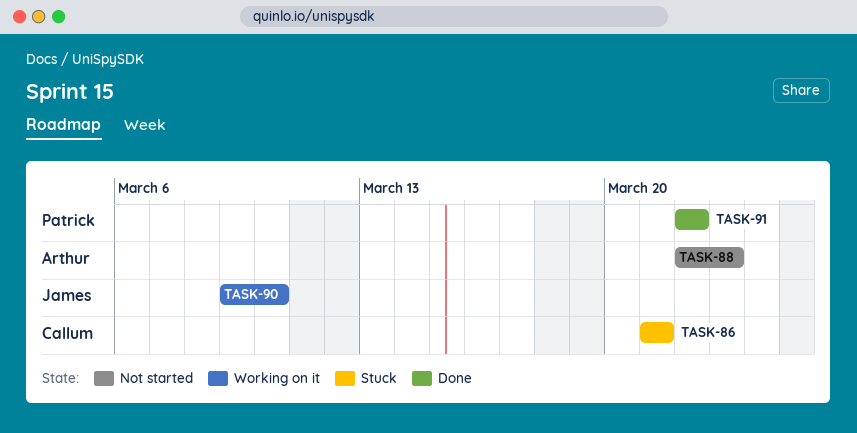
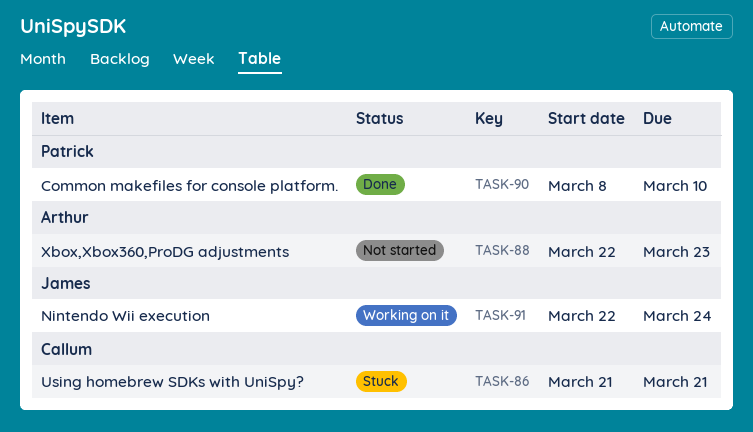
TASK-90, status: Working on it -> Done
TASK-90, owner: James -> Patrick
TASK-90, start: Mar 9 -> Mar 8
TASK-91, status: Done -> Working on it
TASK-91, owner: Patrick -> James
TASK-91, due: Mar 22 -> Mar 24

